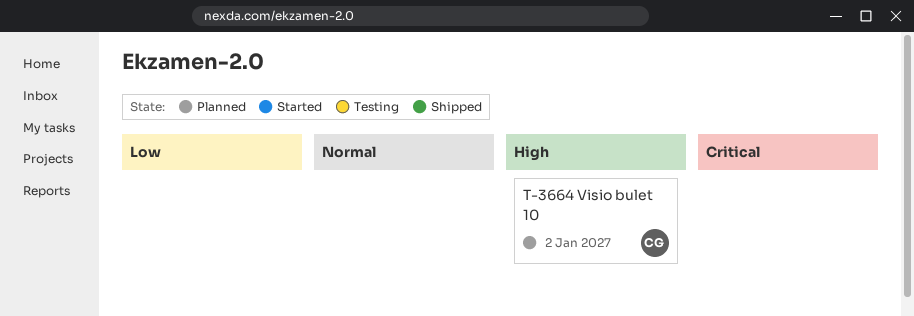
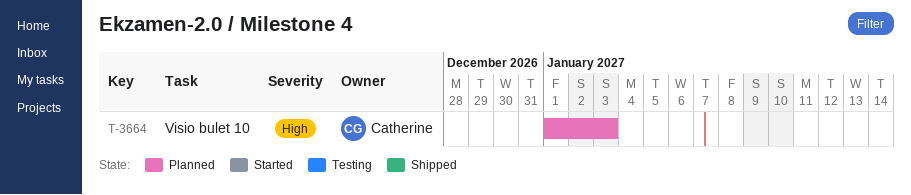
T-3664, due: Jan 2 -> Jan 3

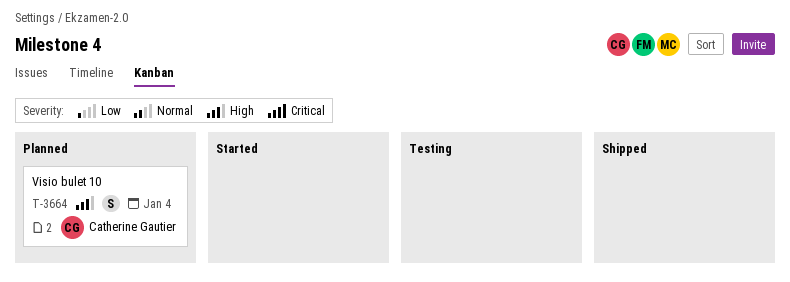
T-3664, due: Jan 3 -> Jan 4

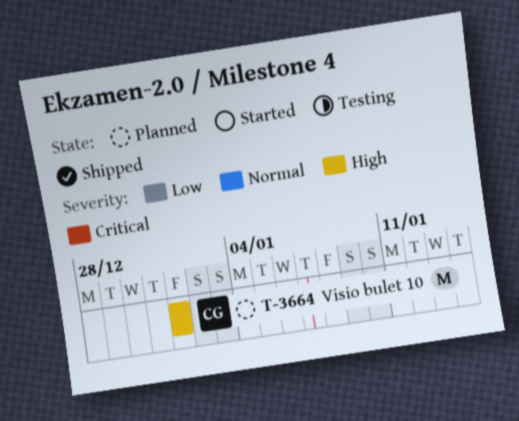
T-3664, estimate: S -> M
T-3664, due: Jan 4 -> Jan 1

